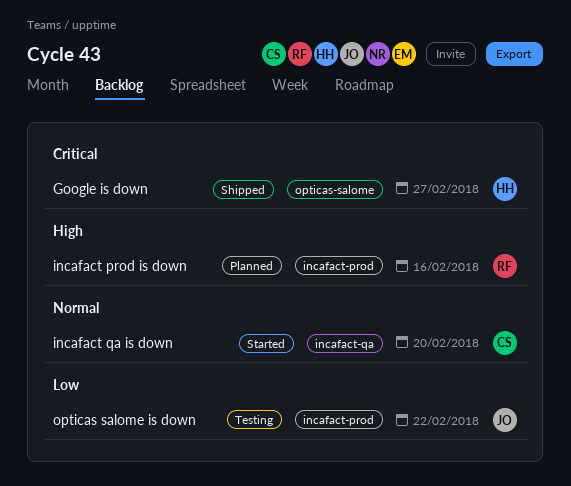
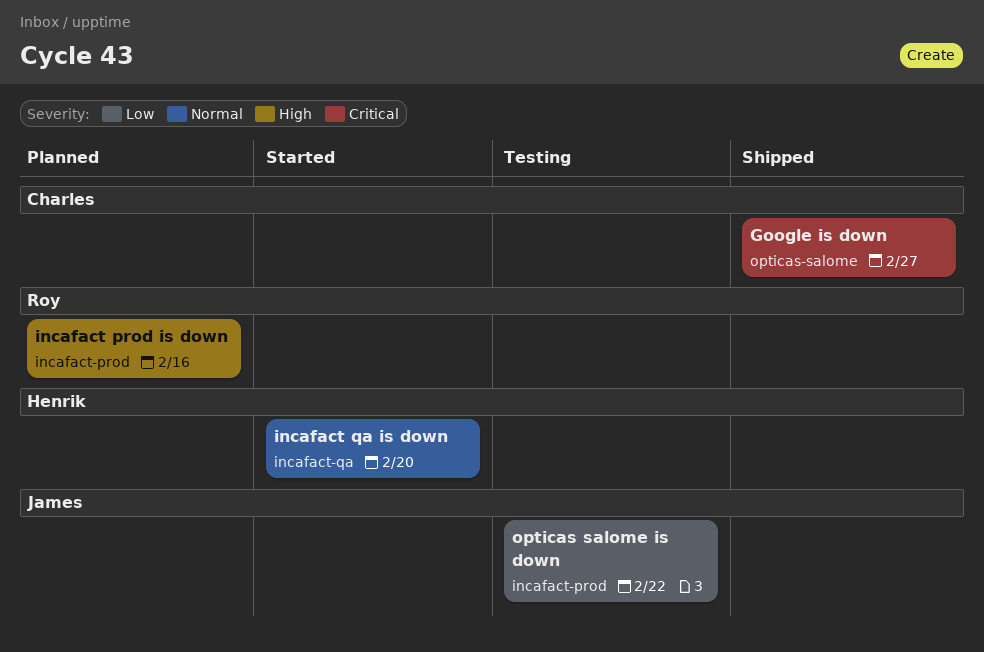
Google is down, owner: Henrik -> Charles
incafact qa is down, owner: Charles -> Henrik

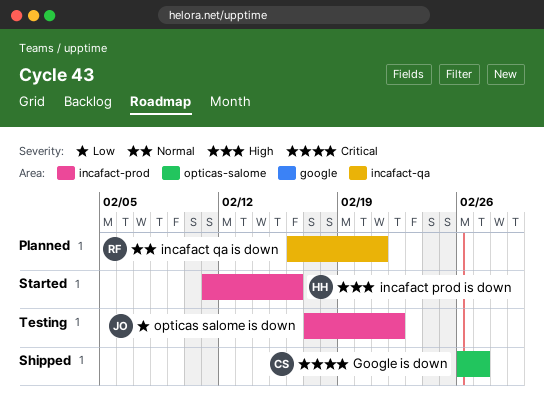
incafact prod is down, status: Planned -> Started
incafact prod is down, owner: Roy -> Henrik
incafact qa is down, status: Started -> Planned
incafact qa is down, owner: Henrik -> Roy
incafact qa is down, due: Feb 20 -> Feb 21

